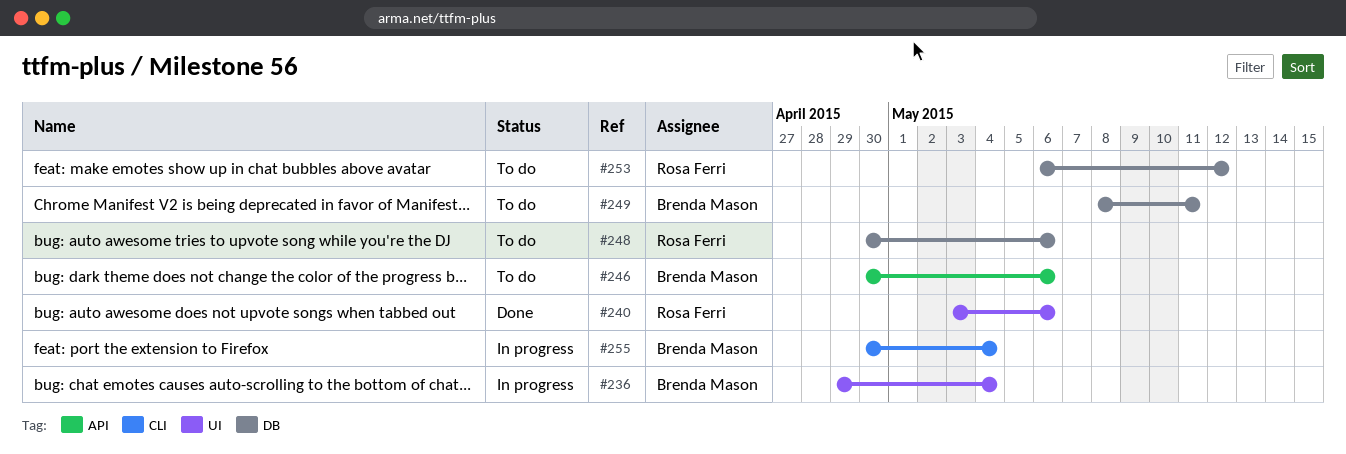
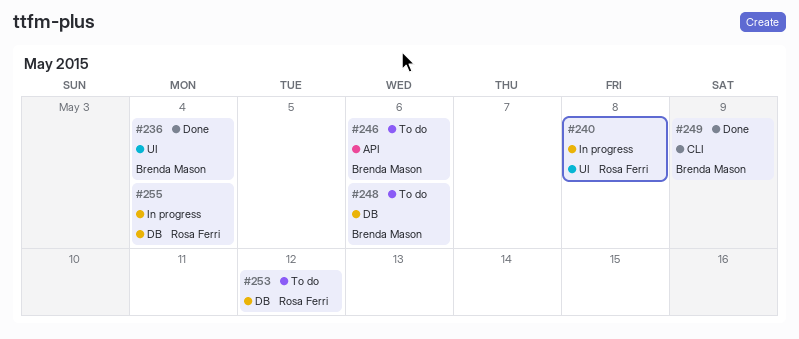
#236, status: In progress -> Done
#240, status: Done -> In progress
#240, due: May 6 -> May 8
#248, owner: Rosa Ferri -> Brenda Mason
#249, status: To do -> Done
#249, label: DB -> CLI
#249, due: May 11 -> May 9
#255, owner: Brenda Mason -> Rosa Ferri
#255, label: CLI -> DB

